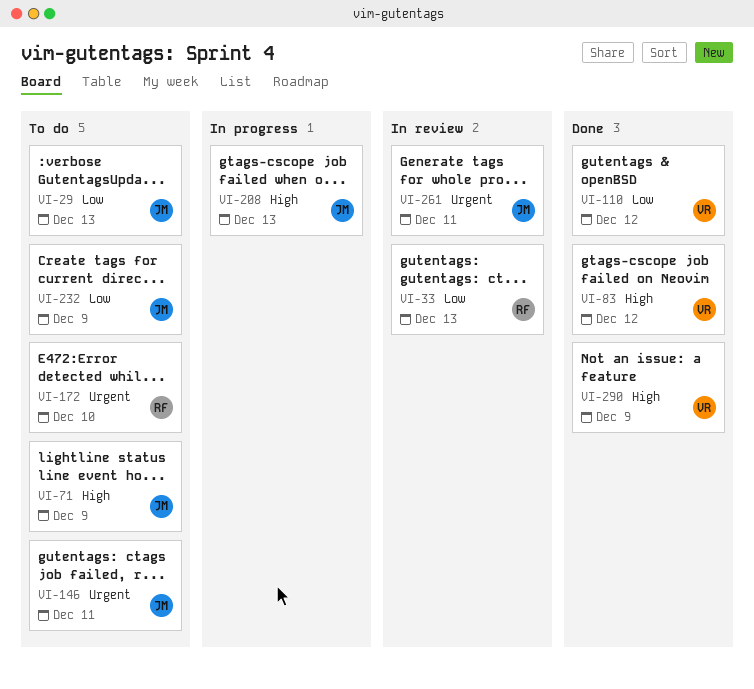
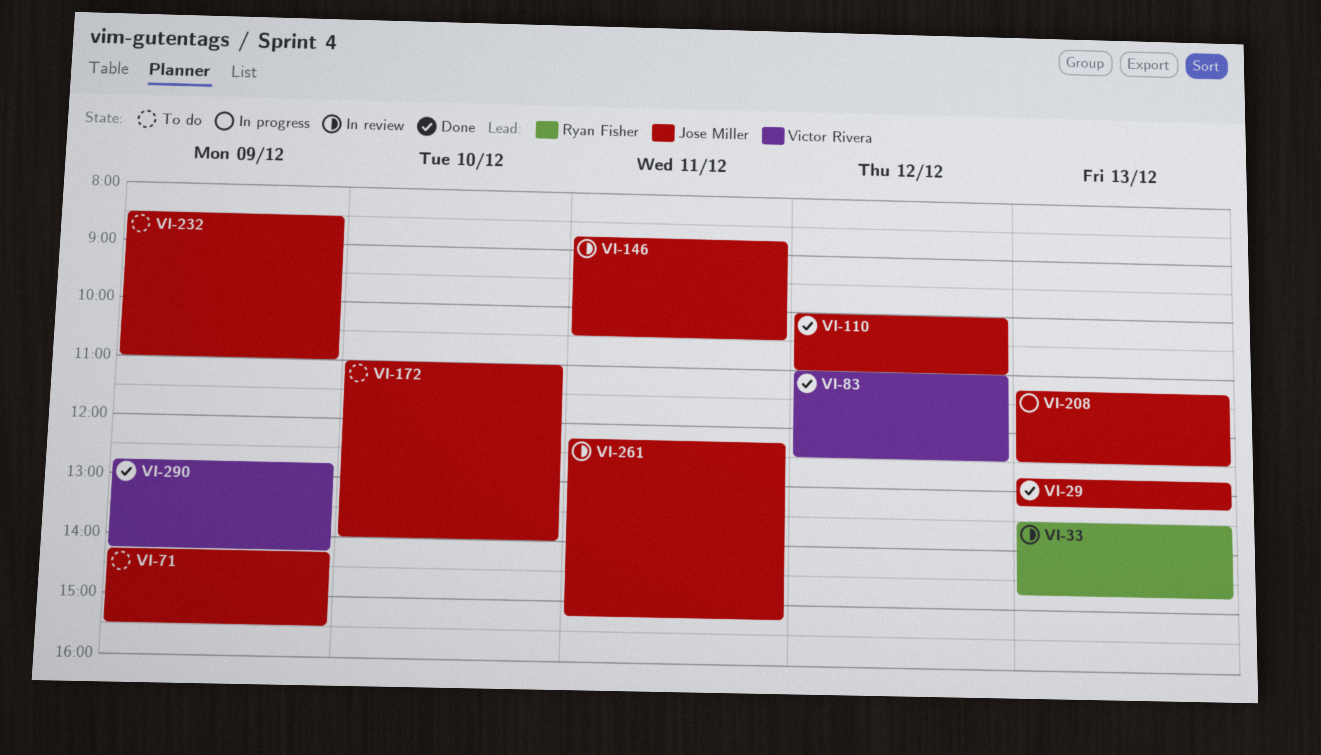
VI-29, status: To do -> Done
VI-110, owner: Victor Rivera -> Jose Miller
VI-146, status: To do -> In review
VI-172, owner: Ryan Fisher -> Jose Miller

